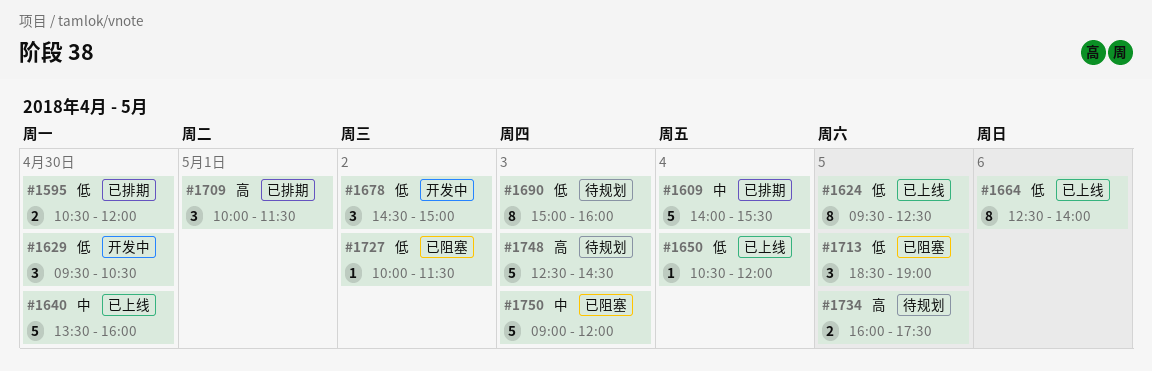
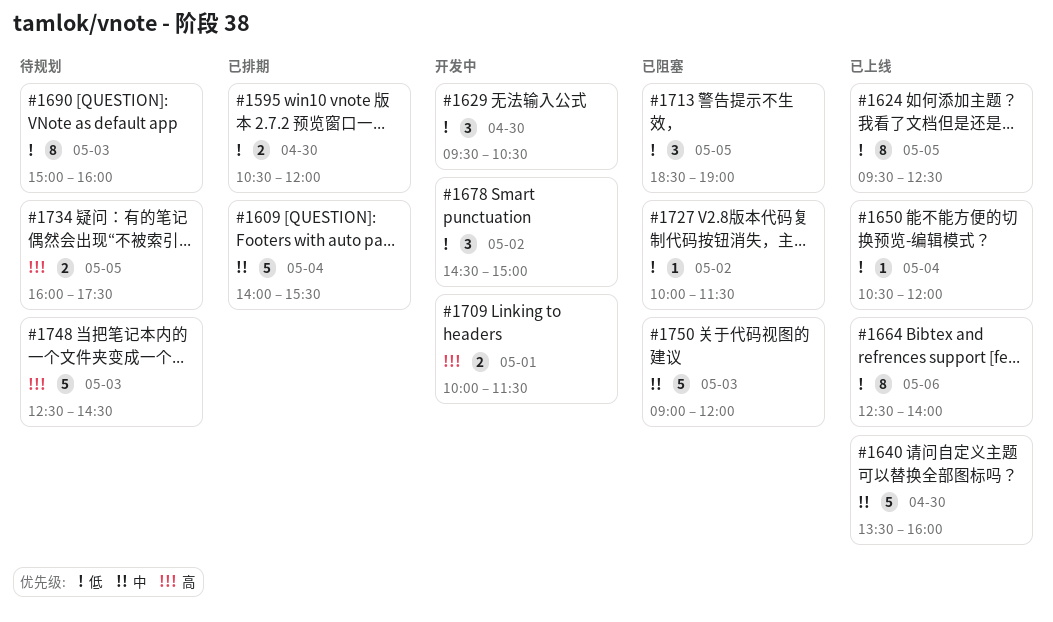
#1709, status: 已排期 -> 开发中
#1709, estimate: 3 -> 2

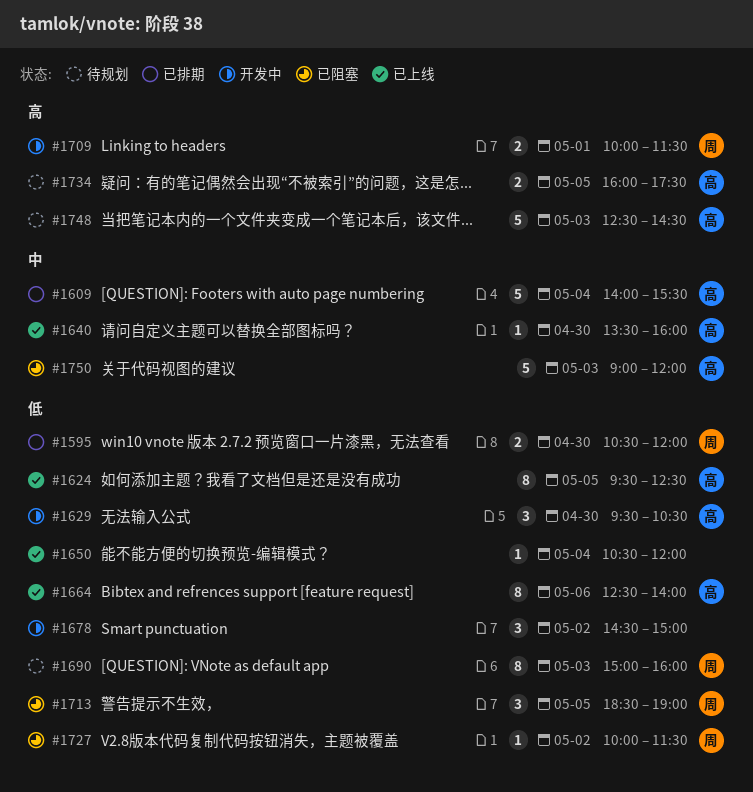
#1640, estimate: 5 -> 1

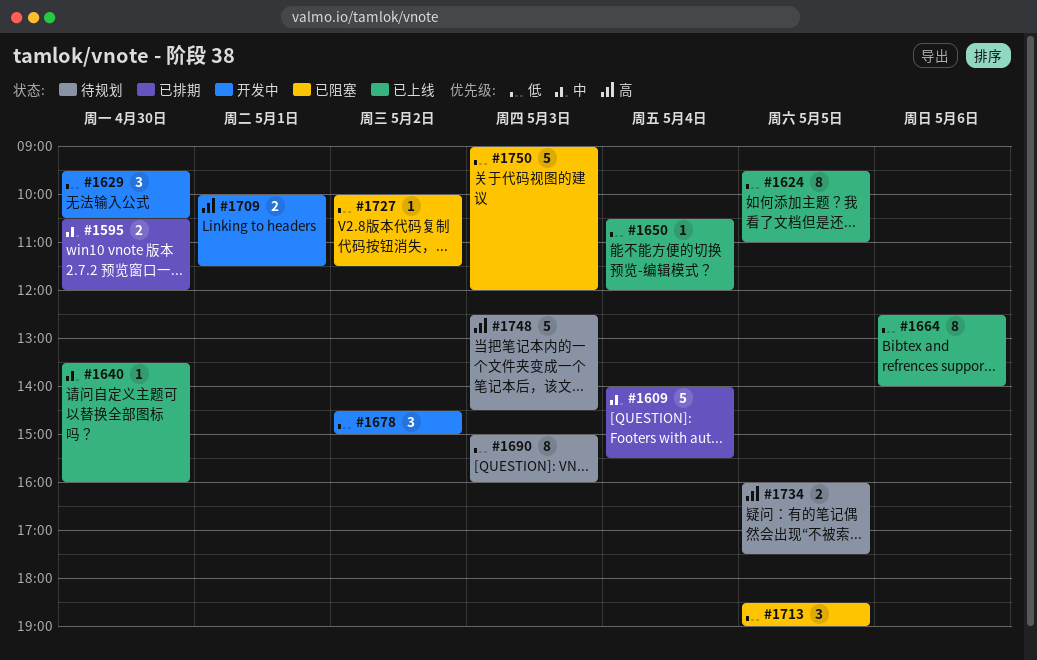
#1595, priority: 低 -> 中
#1624, ends: 12:30 -> 11:00
#1750, priority: 中 -> 低

